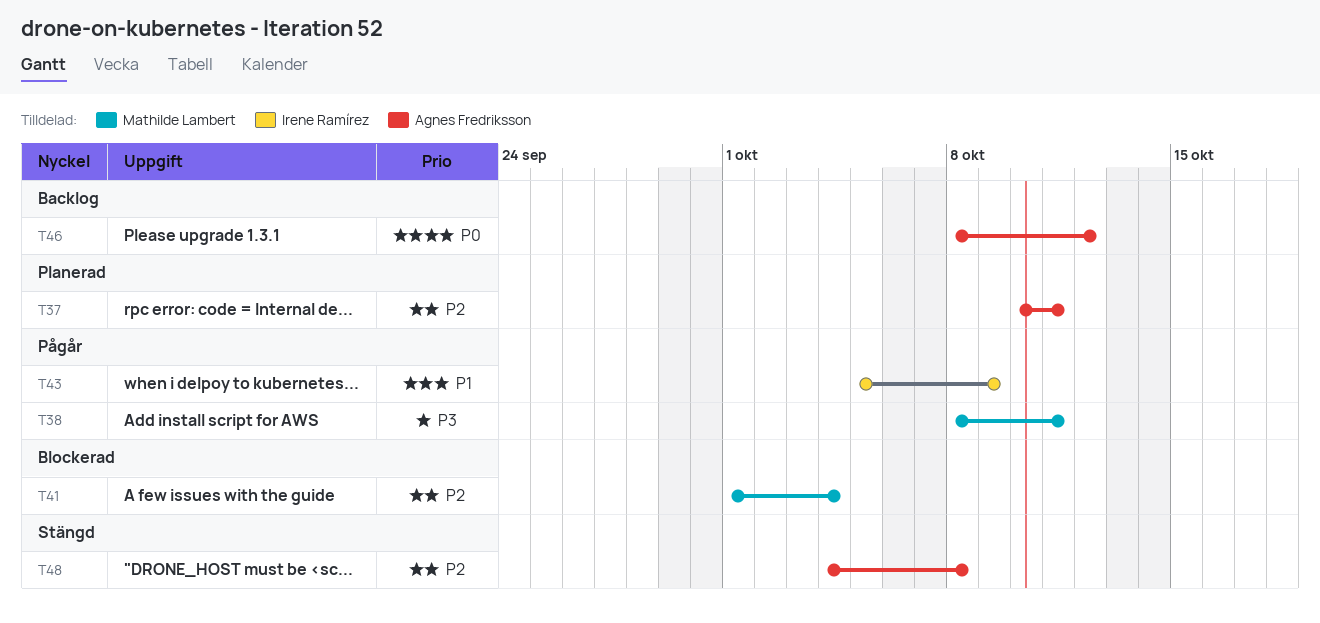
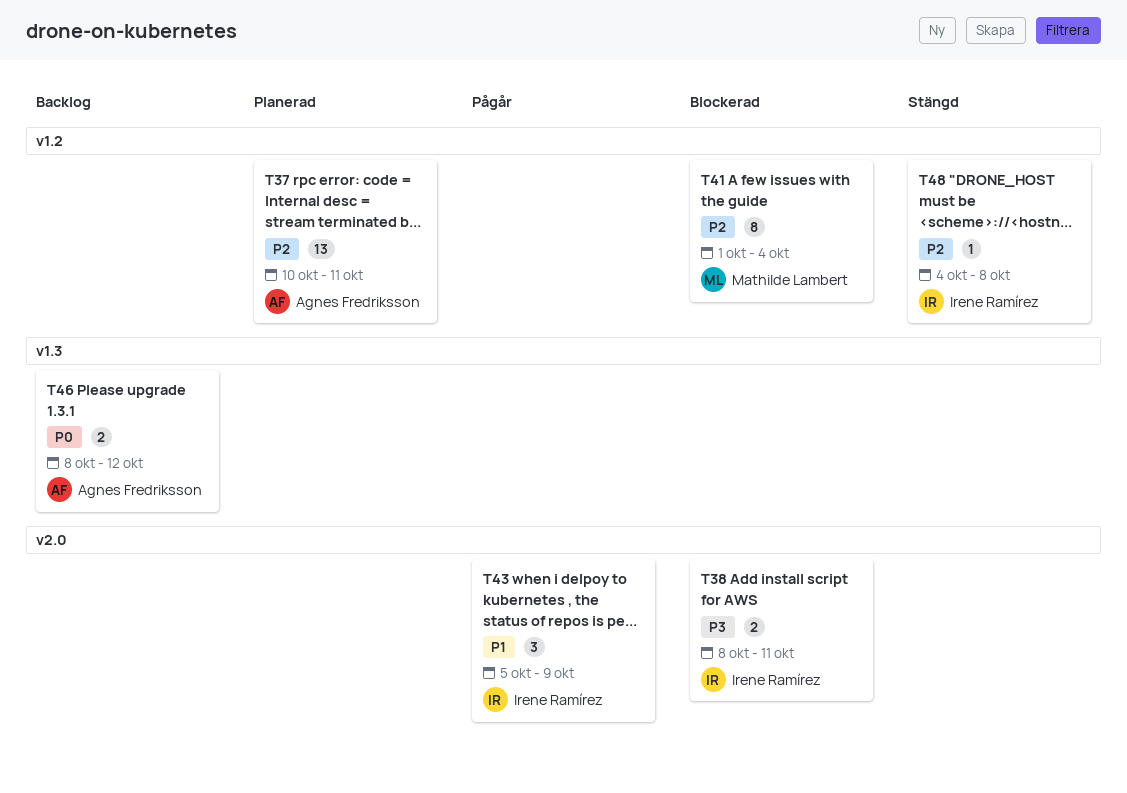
T38, status: Pågår -> Blockerad
T38, owner: Mathilde Lambert -> Irene Ramírez
T48, owner: Agnes Fredriksson -> Irene Ramírez

